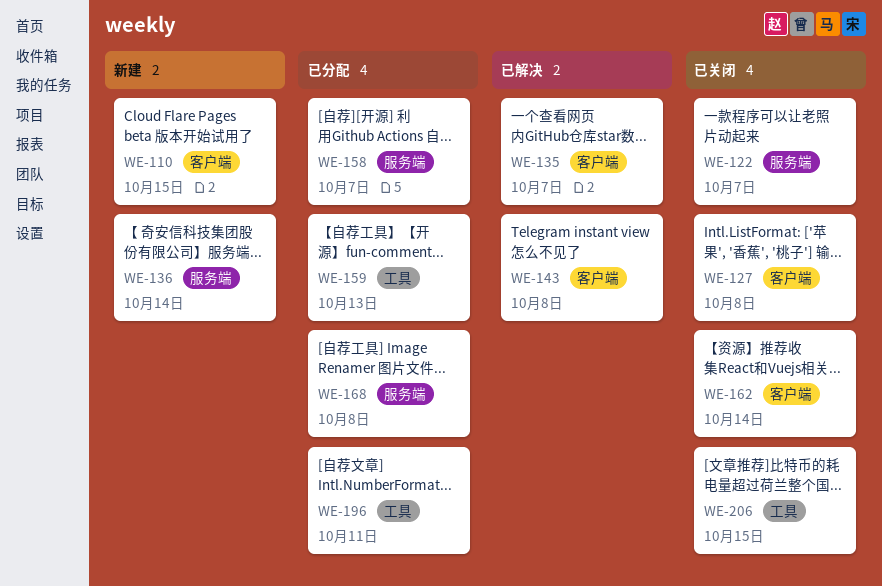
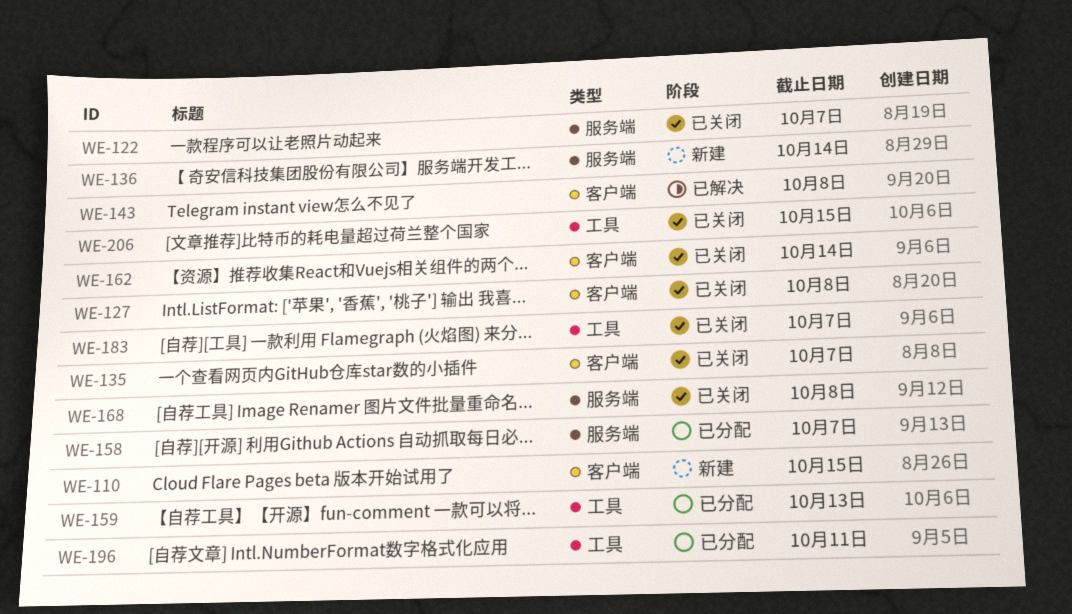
WE-135, status: 已解决 -> 已关闭
WE-168, status: 已分配 -> 已关闭
WE-183: none -> present

